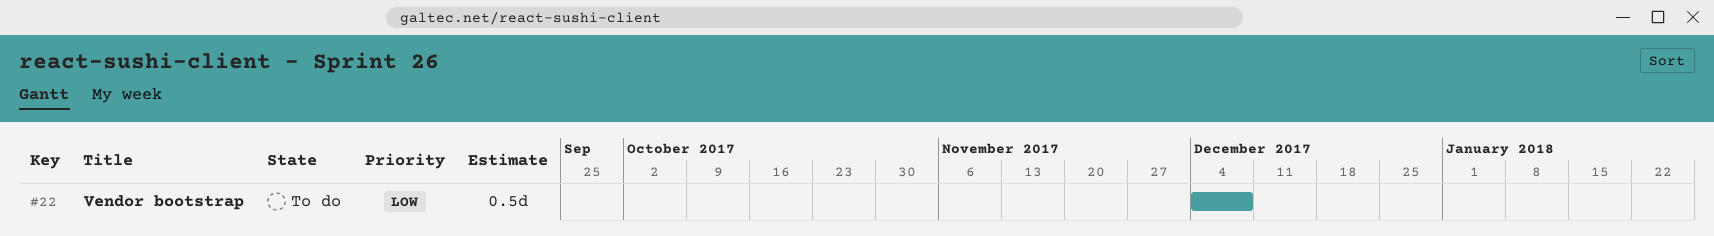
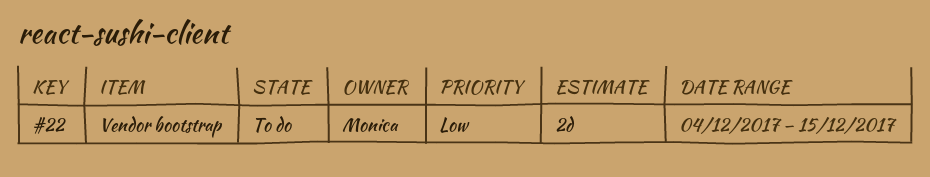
#22, estimate: 0.5d -> 2d
#22, due: Dec 8 -> Dec 15

